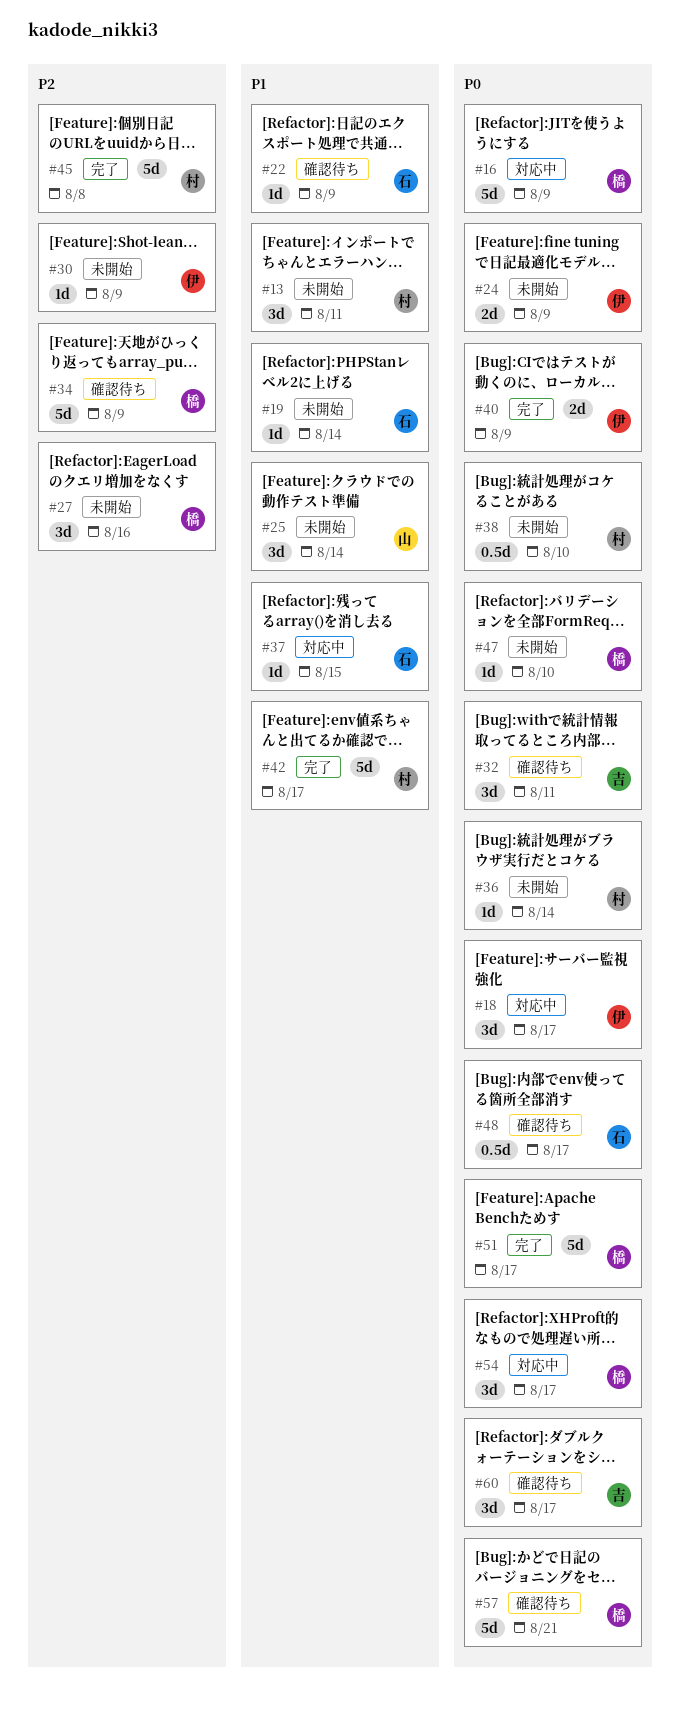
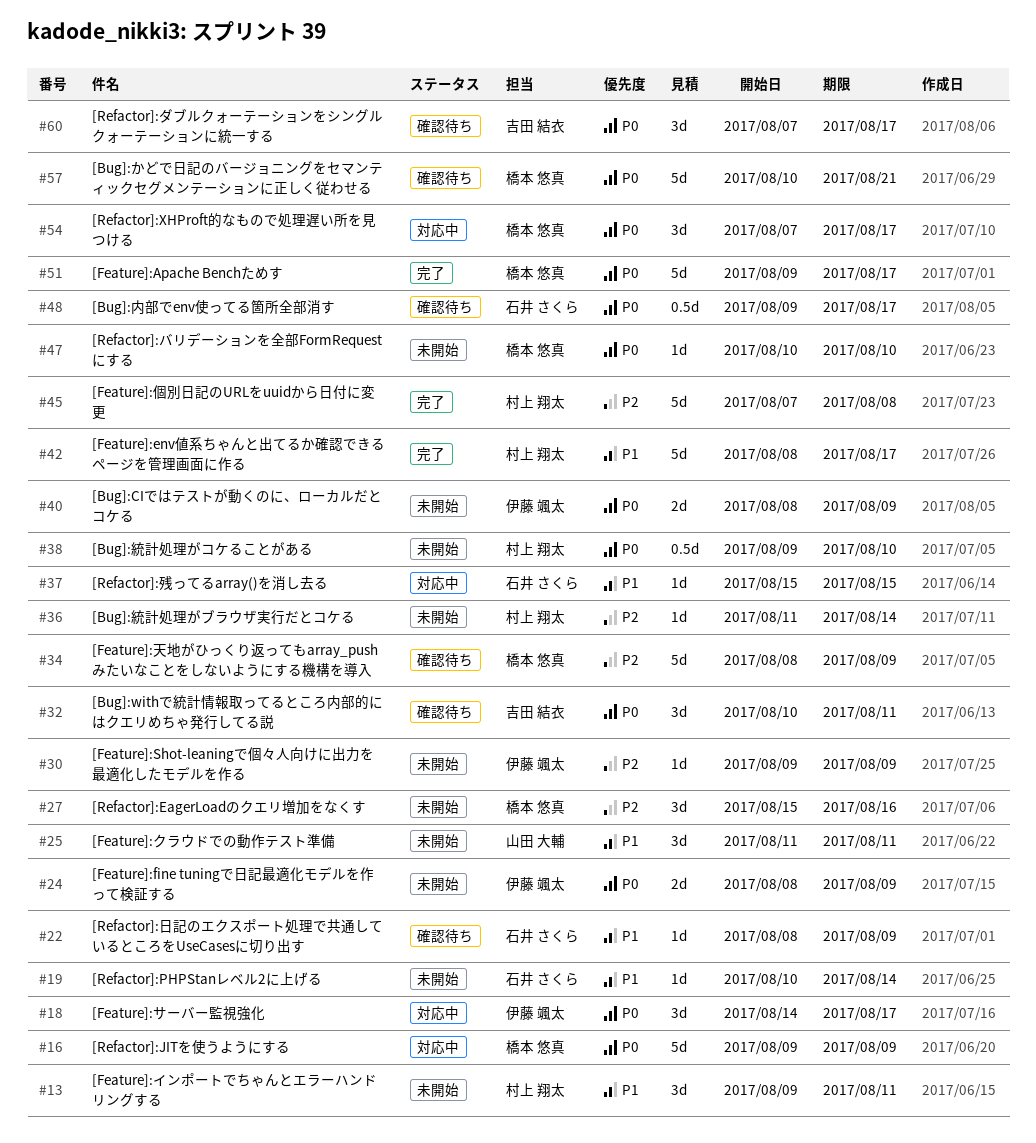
#25, due: Aug 14 -> Aug 11
#36, priority: P0 -> P2
#40, status: 完了 -> 未開始

